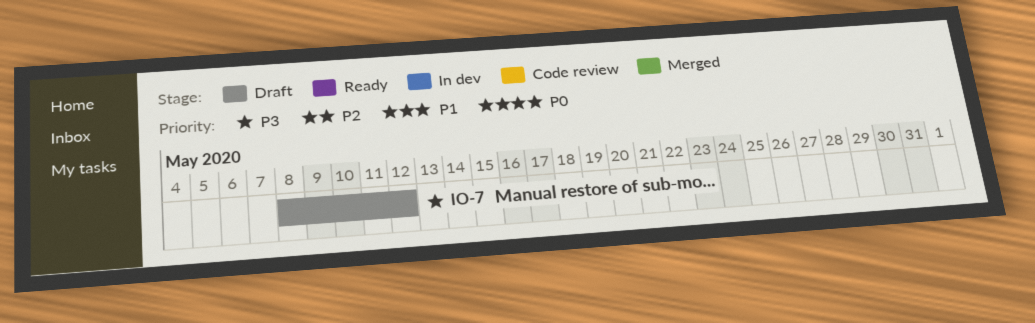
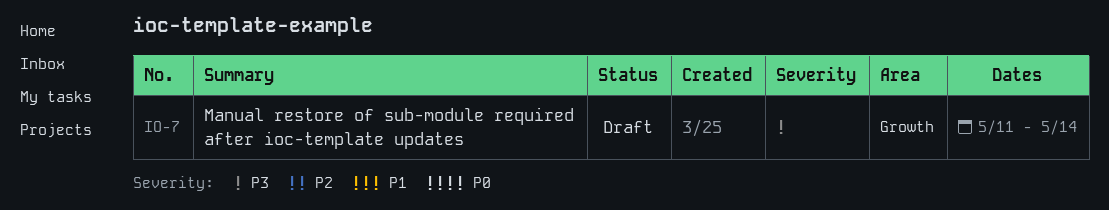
IO-7, start: May 8 -> May 11
IO-7, due: May 12 -> May 14

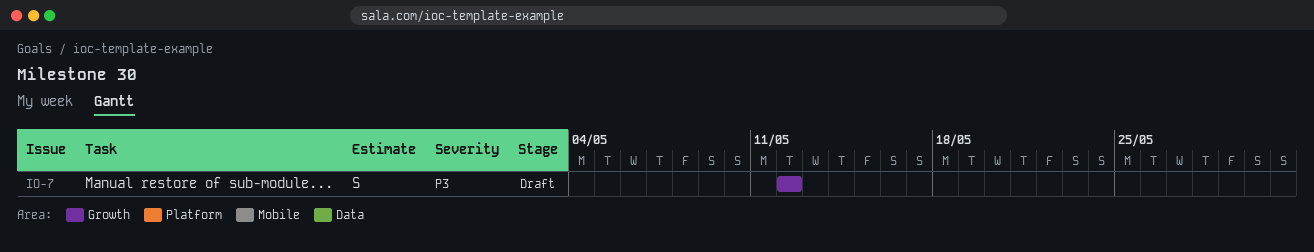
IO-7, start: May 11 -> May 12
IO-7, due: May 14 -> May 12

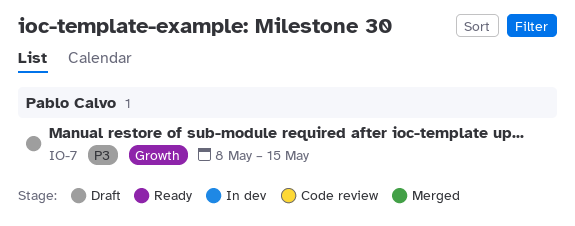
IO-7, start: May 12 -> May 8
IO-7, due: May 12 -> May 15

